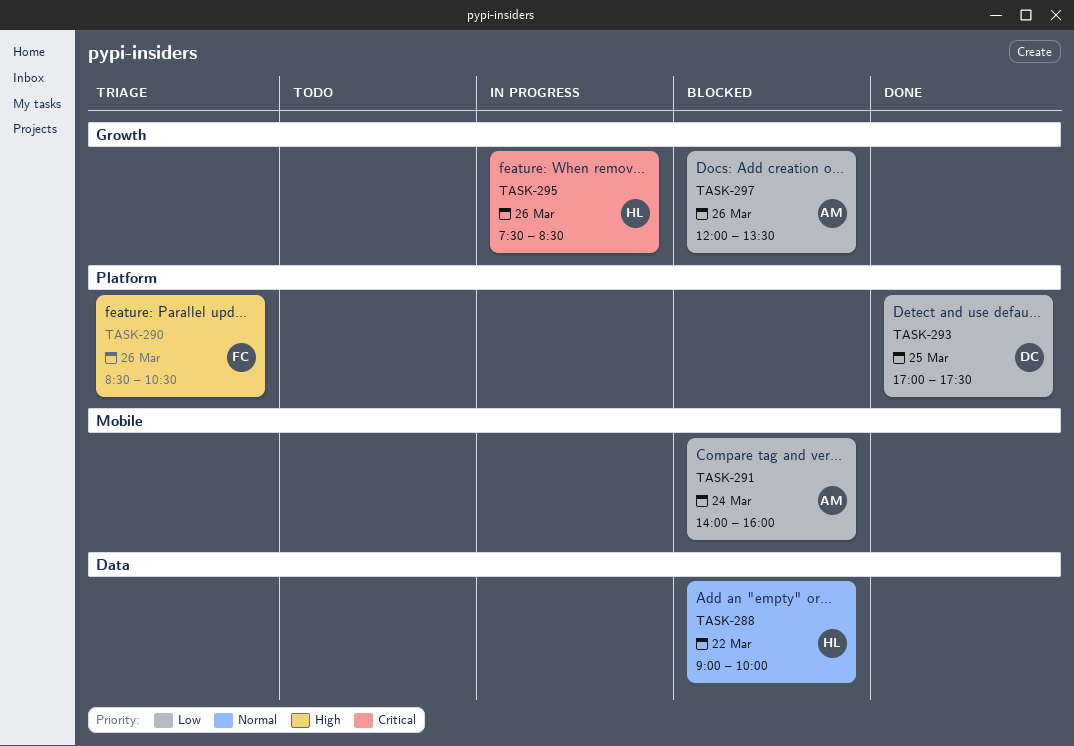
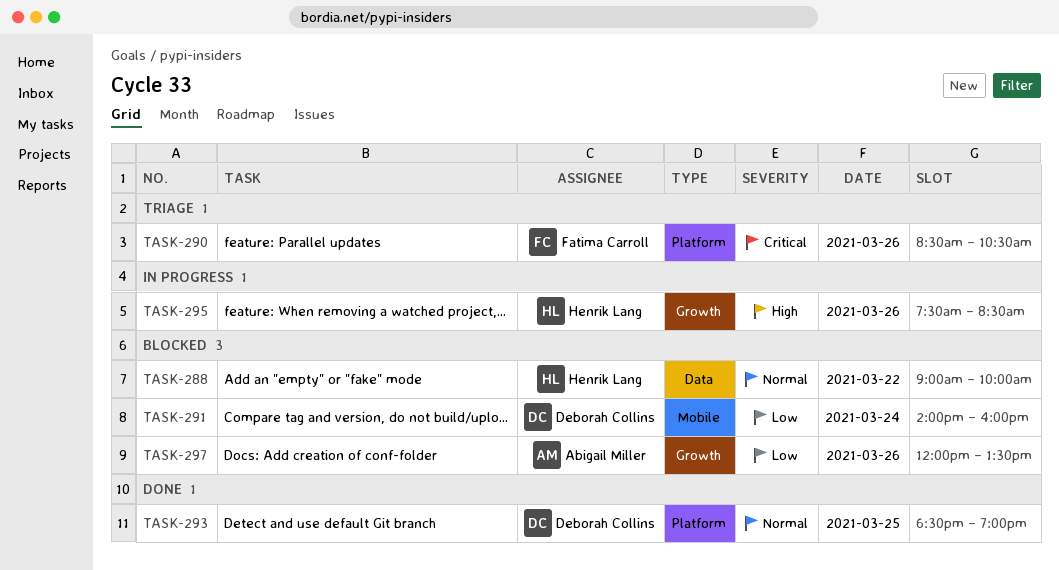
TASK-290, priority: High -> Critical
TASK-291, owner: Abigail Miller -> Deborah Collins
TASK-293, priority: Low -> Normal
TASK-293, begins: 17:00 -> 18:30
TASK-293, ends: 17:30 -> 19:00
TASK-295, priority: Critical -> High

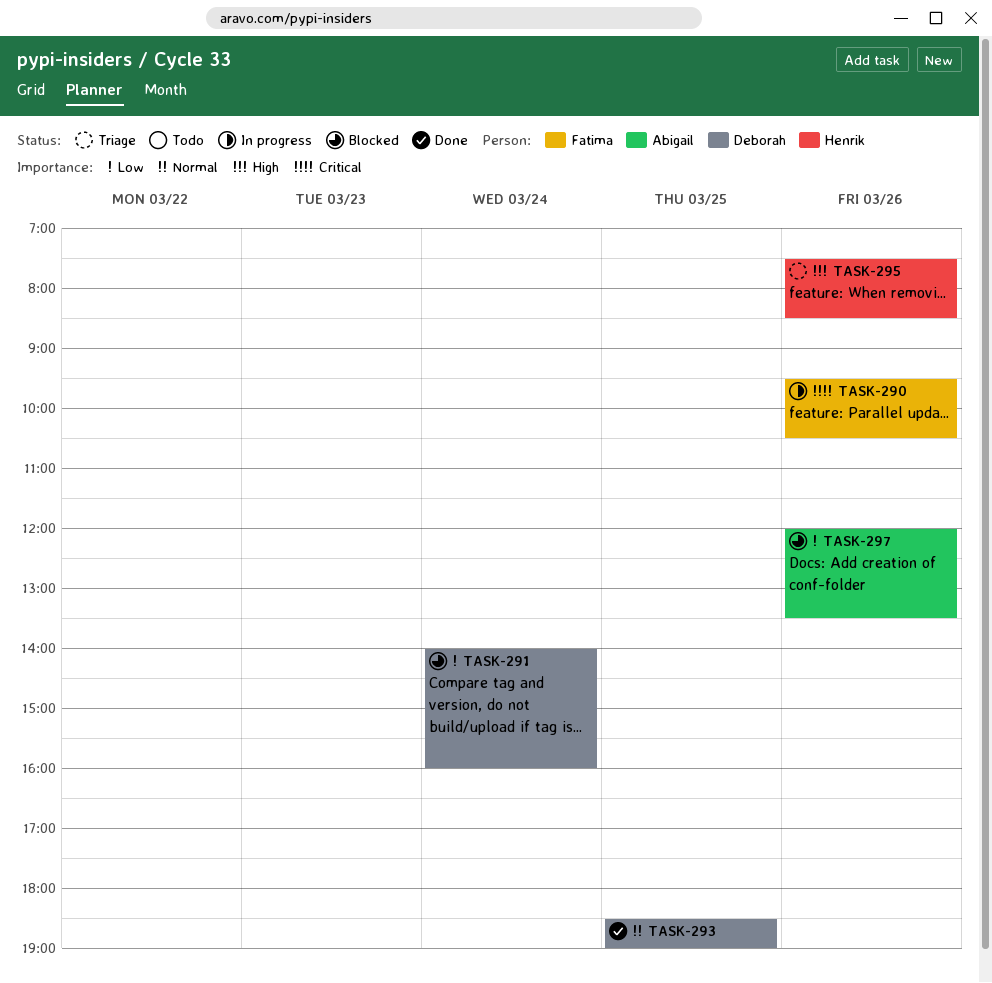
TASK-288: present -> none
TASK-290, status: Triage -> In progress
TASK-290, begins: 08:30 -> 09:30
TASK-295, status: In progress -> Triage

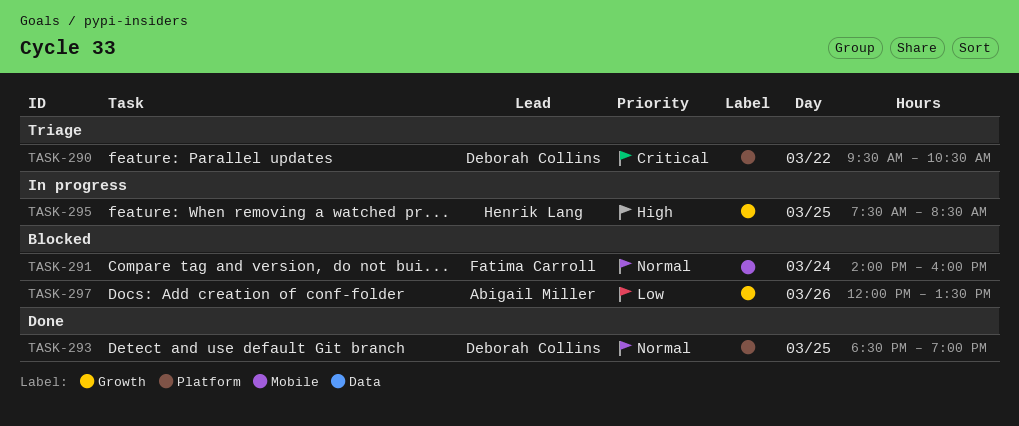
TASK-290, status: In progress -> Triage
TASK-290, owner: Fatima Carroll -> Deborah Collins
TASK-290, day: Mar 26 -> Mar 22
TASK-291, owner: Deborah Collins -> Fatima Carroll
TASK-291, priority: Low -> Normal
TASK-295, status: Triage -> In progress
TASK-295, day: Mar 26 -> Mar 25

